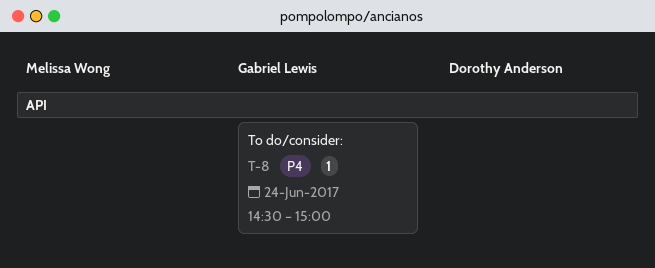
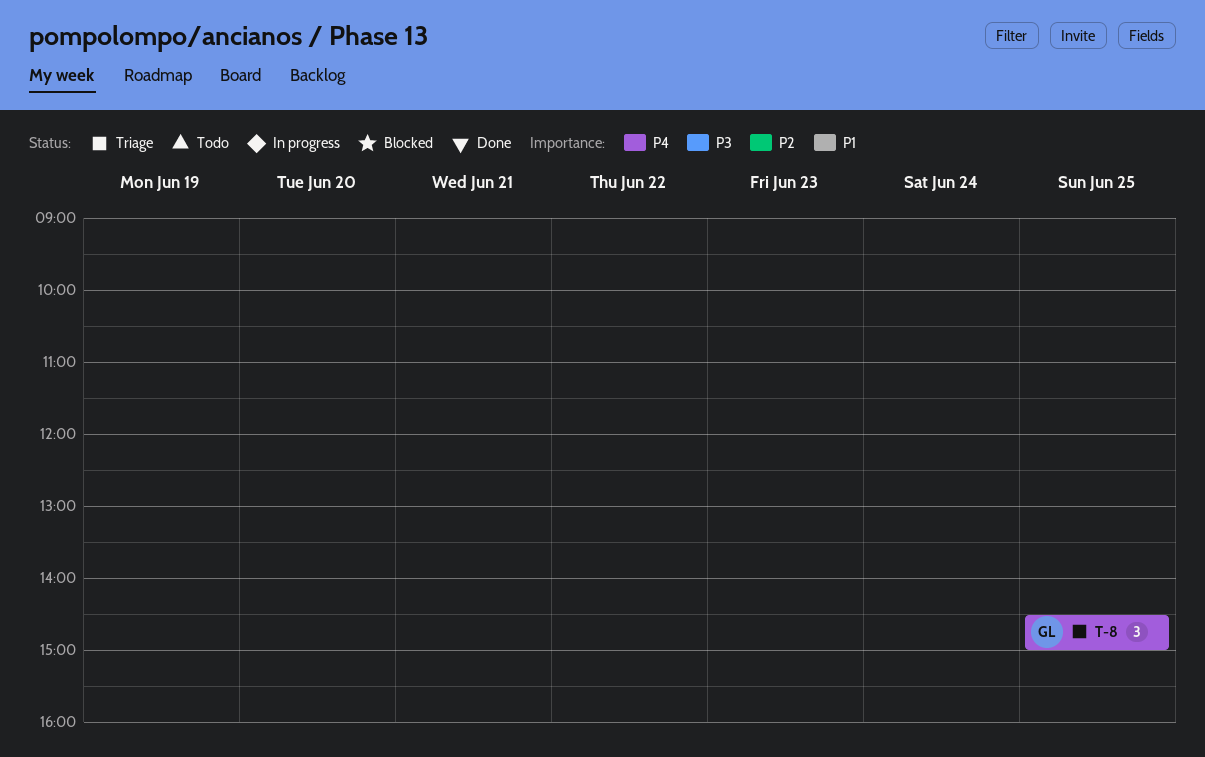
T-8, estimate: 1 -> 3
T-8, day: Jun 24 -> Jun 25

